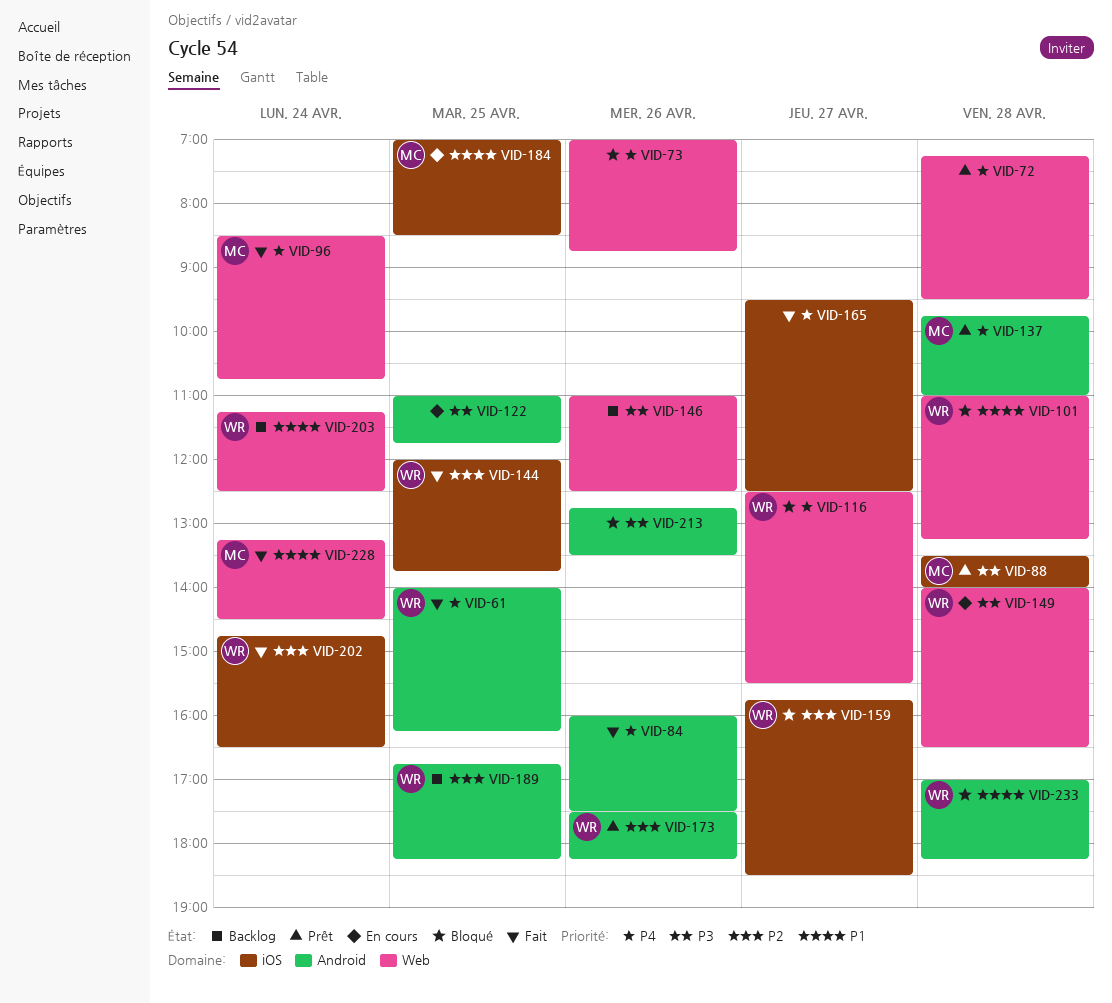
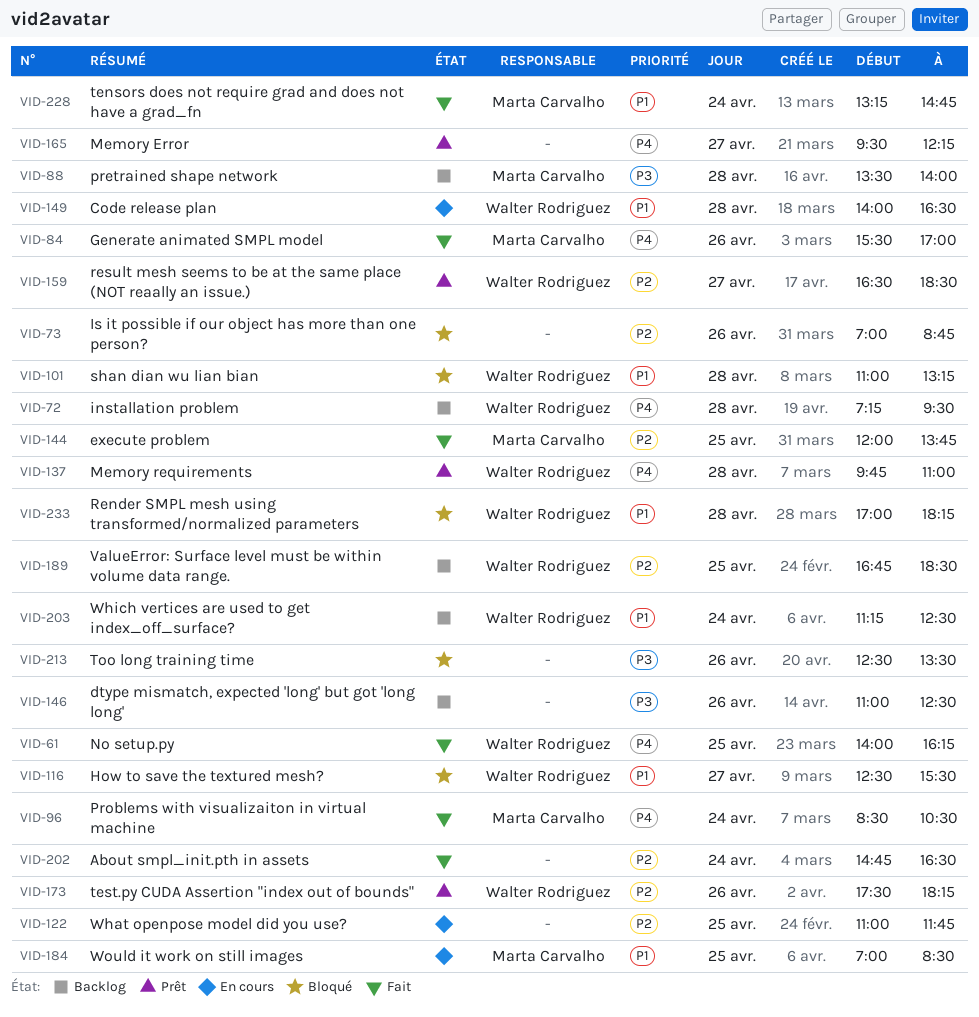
VID-72, status: Prêt -> Backlog
VID-72, owner: none -> Walter Rodriguez
VID-73, priority: P4 -> P2
VID-84, owner: none -> Marta Carvalho
VID-84, begins: 16:00 -> 15:30
VID-84, ends: 17:30 -> 17:00
VID-88, status: Prêt -> Backlog
VID-96, ends: 10:45 -> 10:30
VID-116, priority: P4 -> P1
VID-122, priority: P3 -> P2
VID-137, owner: Marta Carvalho -> Walter Rodriguez
VID-144, owner: Walter Rodriguez -> Marta Carvalho
VID-149, priority: P3 -> P1
VID-159, status: Bloqué -> Prêt
VID-159, begins: 15:45 -> 16:30
VID-165, status: Fait -> Prêt
VID-165, ends: 12:30 -> 12:15
VID-189, ends: 18:15 -> 18:30
VID-202, owner: Walter Rodriguez -> none
VID-213, begins: 12:45 -> 12:30
VID-228, ends: 14:30 -> 14:45

